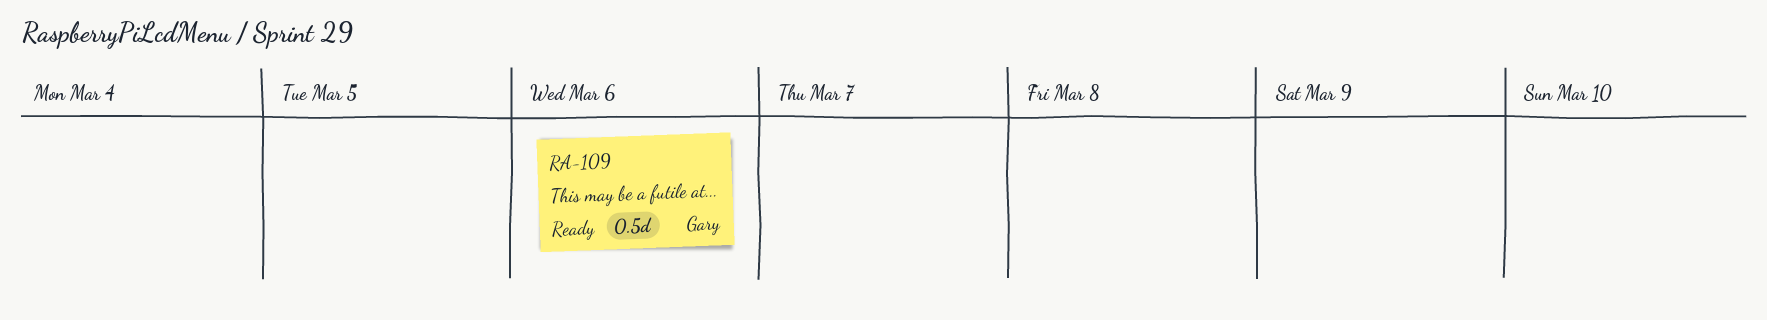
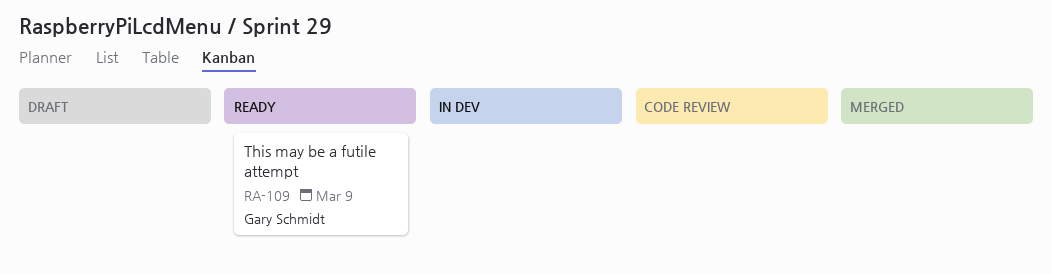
RA-109, due: Mar 6 -> Mar 9

